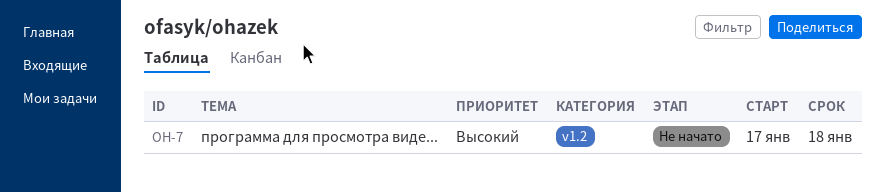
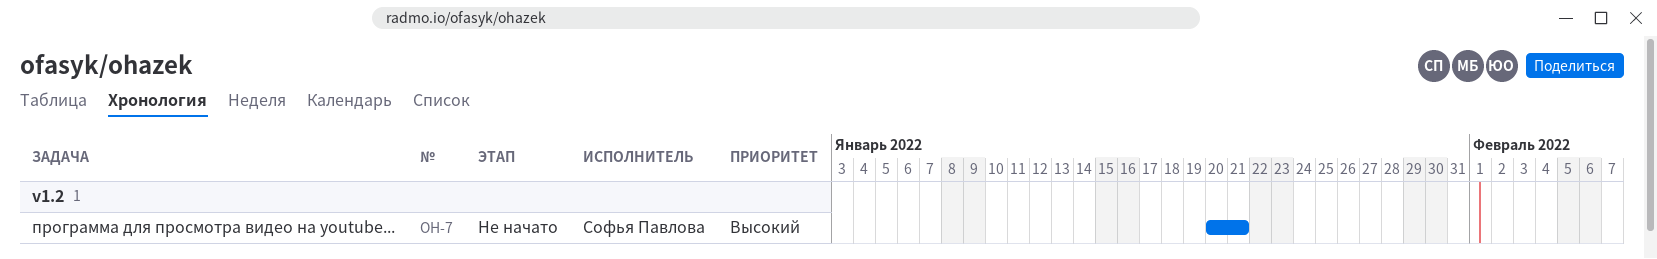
OH-7, start: Jan 17 -> Jan 20
OH-7, due: Jan 18 -> Jan 21

